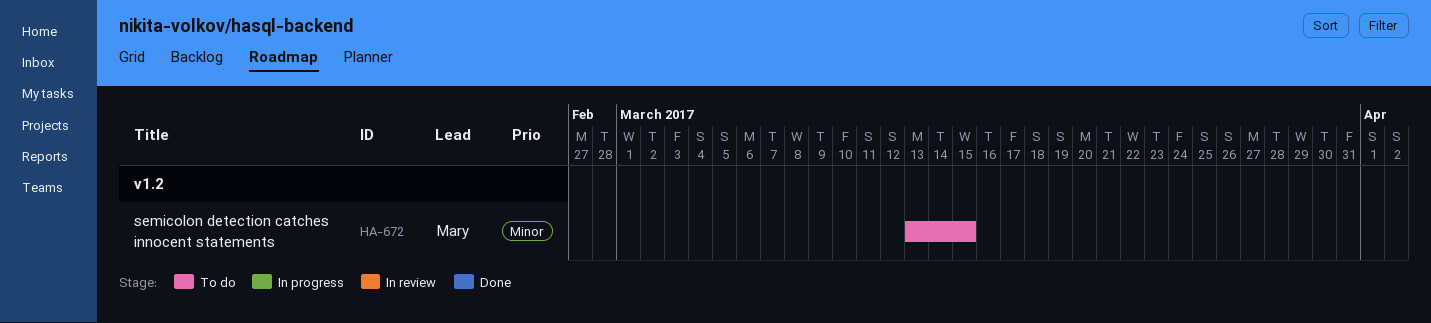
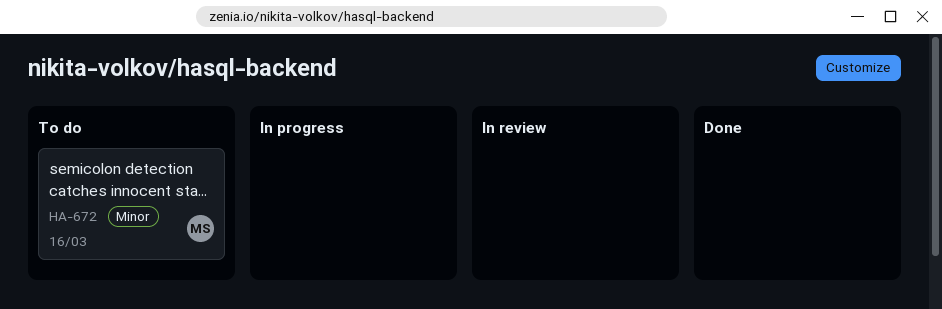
HA-672, due: Mar 15 -> Mar 16

